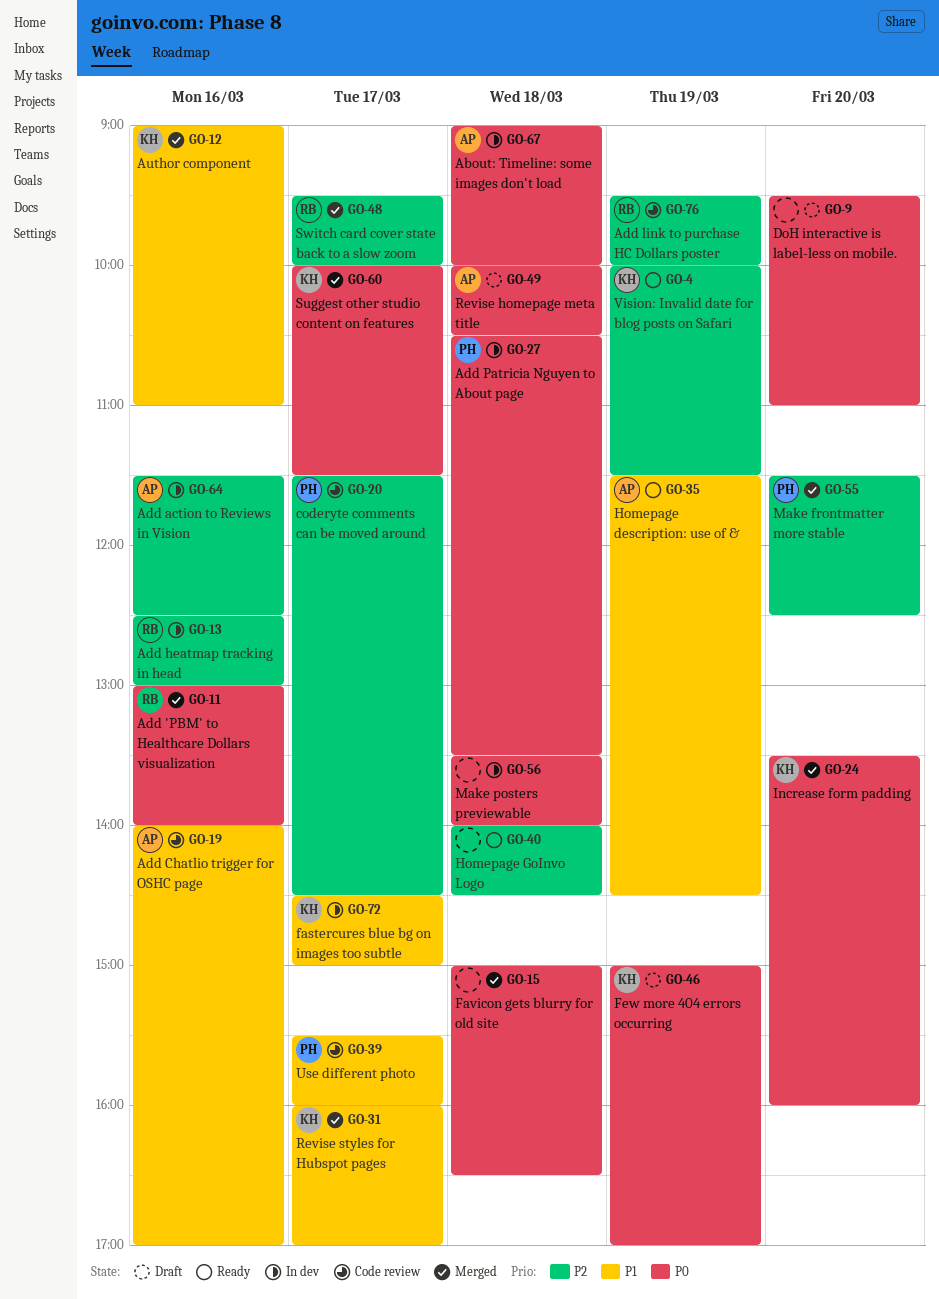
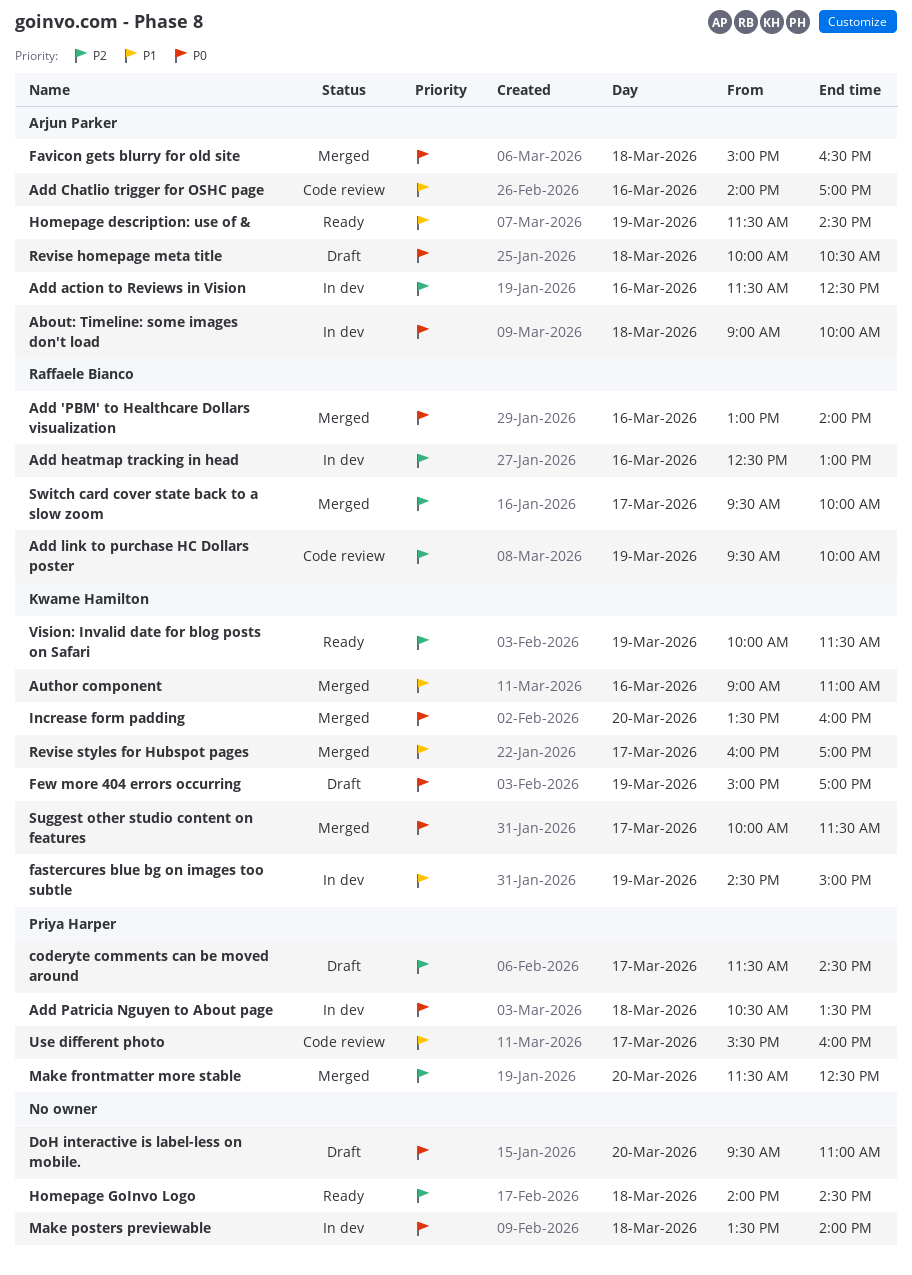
coderyte comments can be moved around, status: Code review -> Draft
fastercures blue bg on images too subtle, day: Mar 17 -> Mar 19
Favicon gets blurry for old site, owner: none -> Arjun Parker

